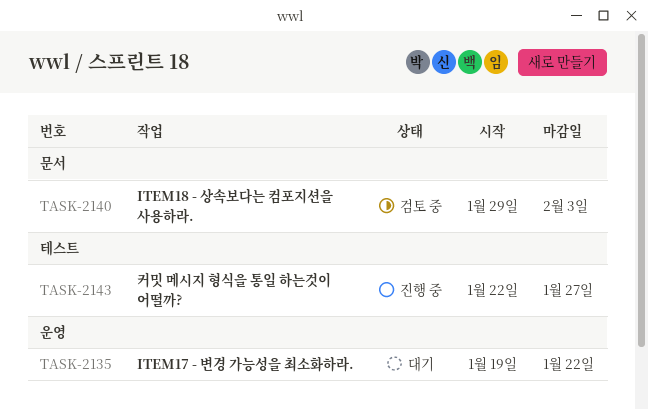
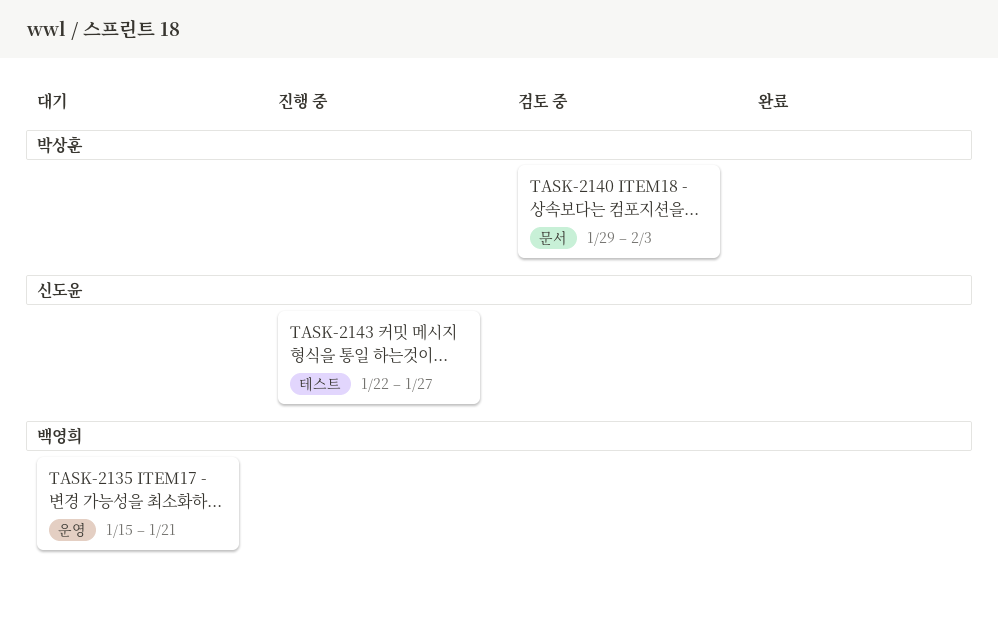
TASK-2135, start: Jan 19 -> Jan 15
TASK-2135, due: Jan 22 -> Jan 21

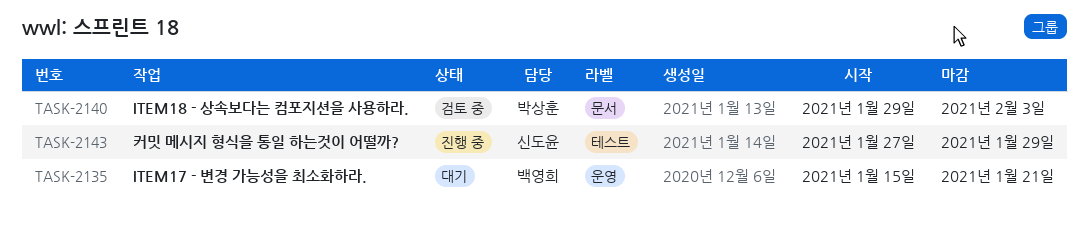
TASK-2143, start: Jan 22 -> Jan 27
TASK-2143, due: Jan 27 -> Jan 29

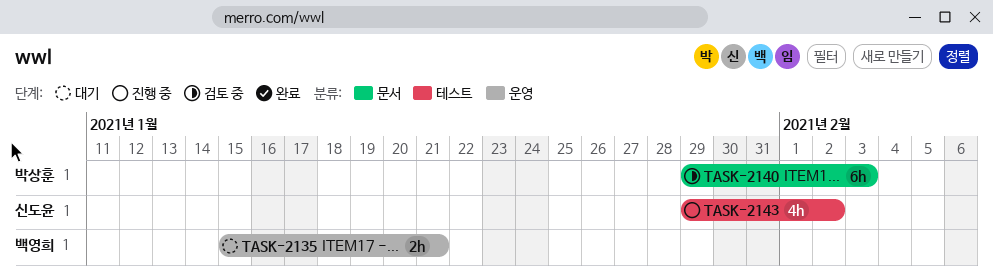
TASK-2143, start: Jan 27 -> Jan 29
TASK-2143, due: Jan 29 -> Feb 2

